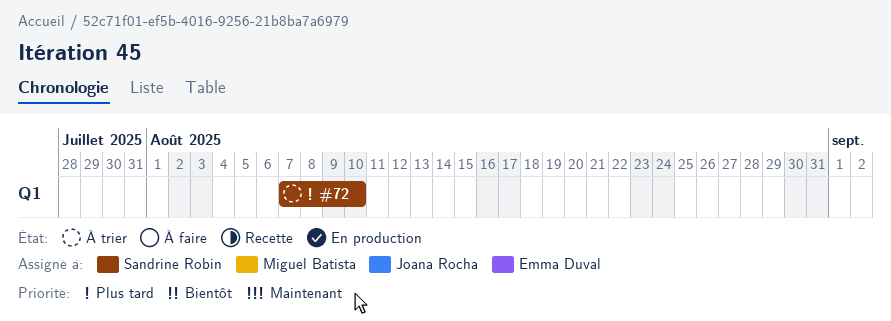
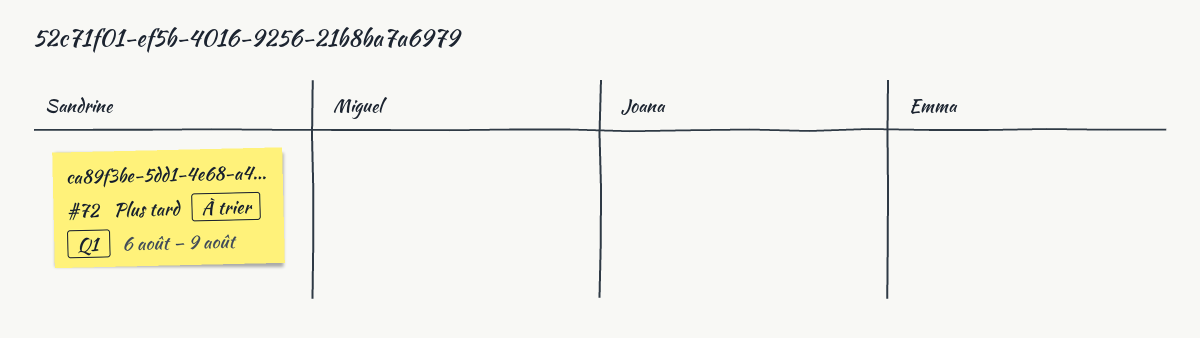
#72, start: Aug 7 -> Aug 6
#72, due: Aug 10 -> Aug 9

